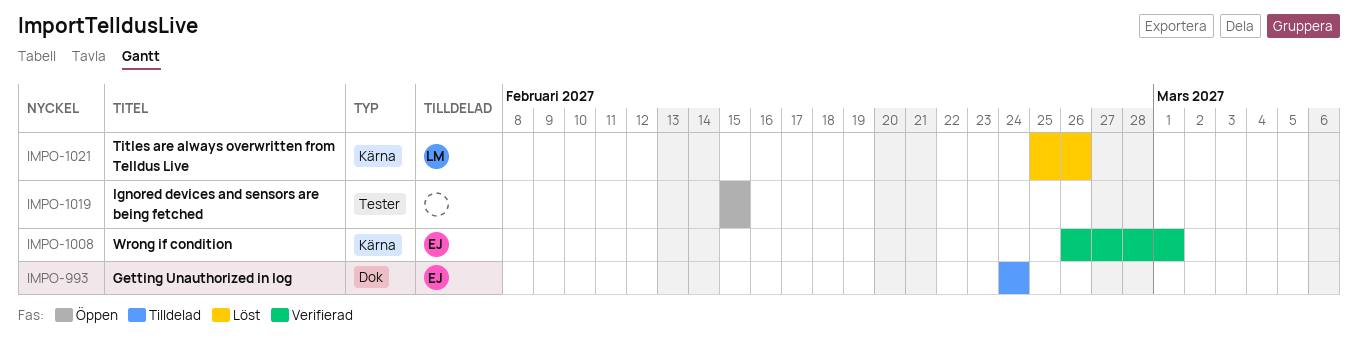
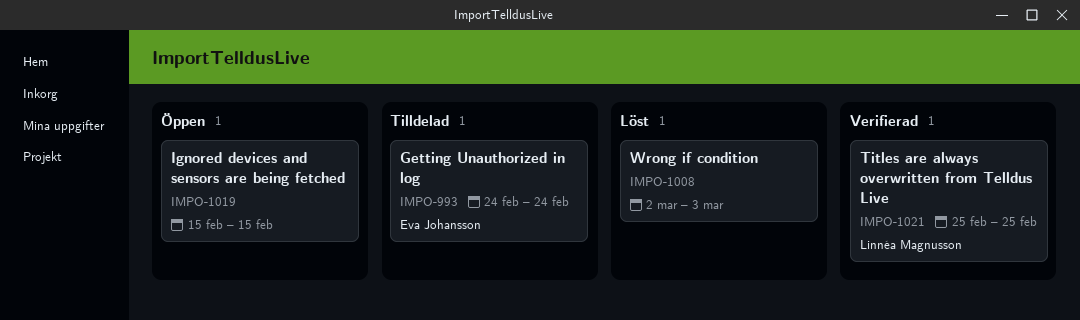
IMPO-1008, status: Verifierad -> Löst
IMPO-1008, owner: Eva Johansson -> none
IMPO-1008, start: Feb 26 -> Mar 2
IMPO-1008, due: Mar 1 -> Mar 3
IMPO-1021, status: Löst -> Verifierad
IMPO-1021, due: Feb 26 -> Feb 25

